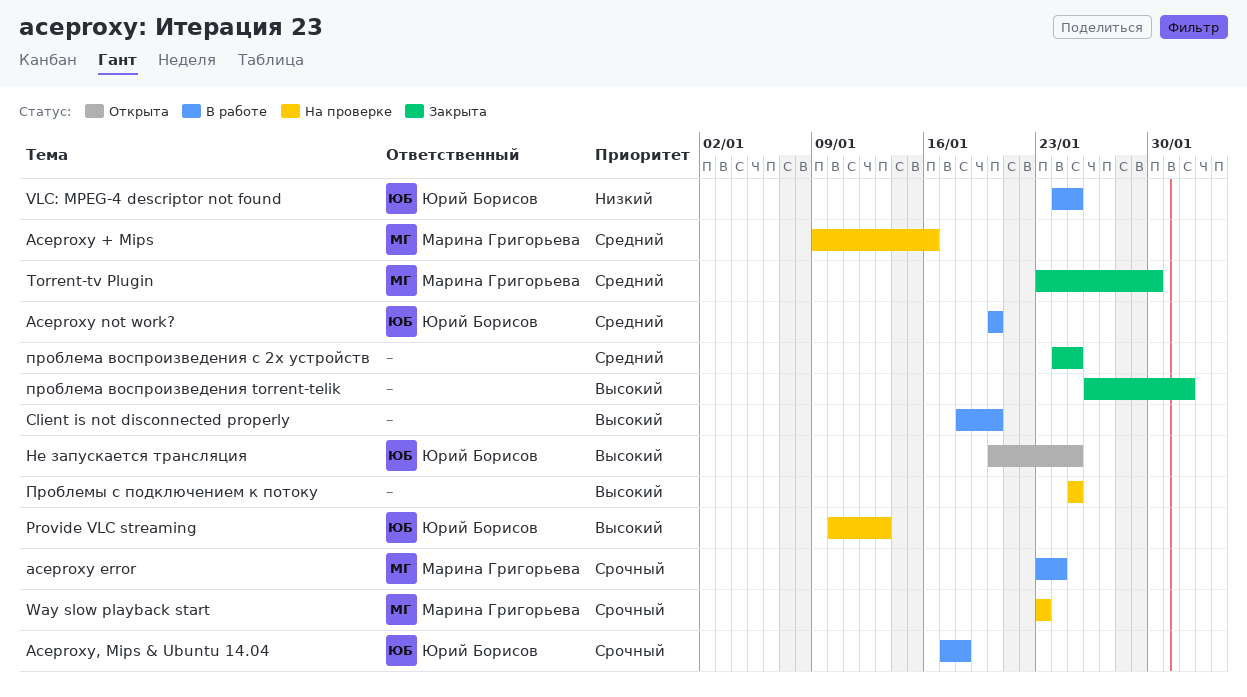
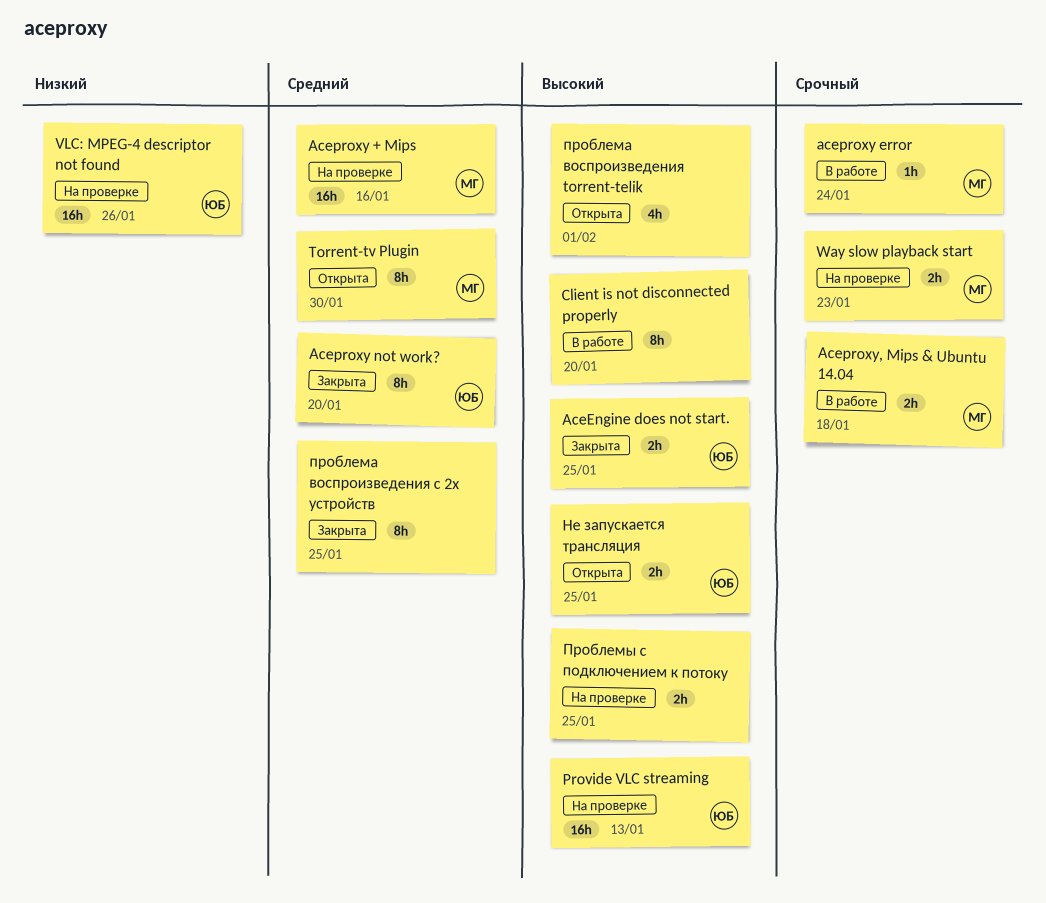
AceEngine does not start.: none -> present
Aceproxy not work?, status: В работе -> Закрыта
Aceproxy, Mips & Ubuntu 14.04, owner: Юрий Борисов -> Марина Григорьева
Torrent-tv Plugin, status: Закрыта -> Открыта
VLC: MPEG-4 descriptor not found, status: В работе -> На проверке
VLC: MPEG-4 descriptor not found, due: Jan 25 -> Jan 26
проблема воспроизведения torrent-telik, status: Закрыта -> Открыта

